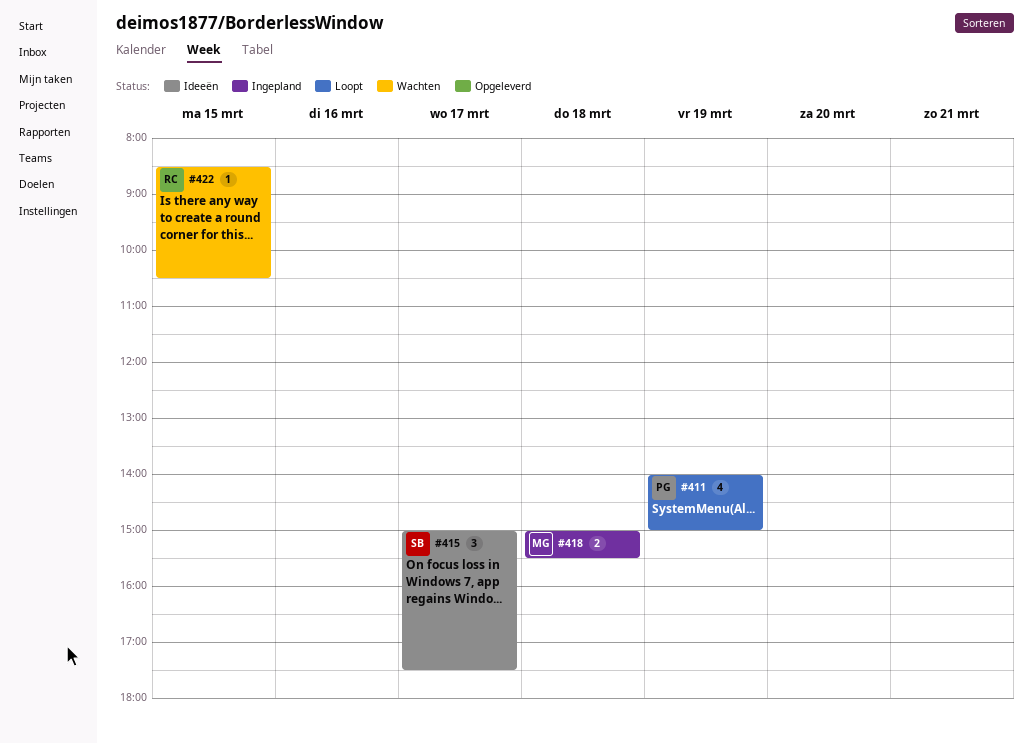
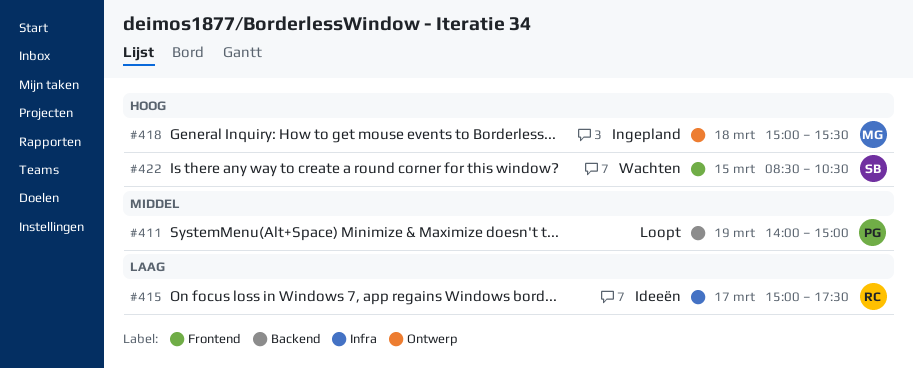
#415, owner: SB -> RC
#422, owner: RC -> SB

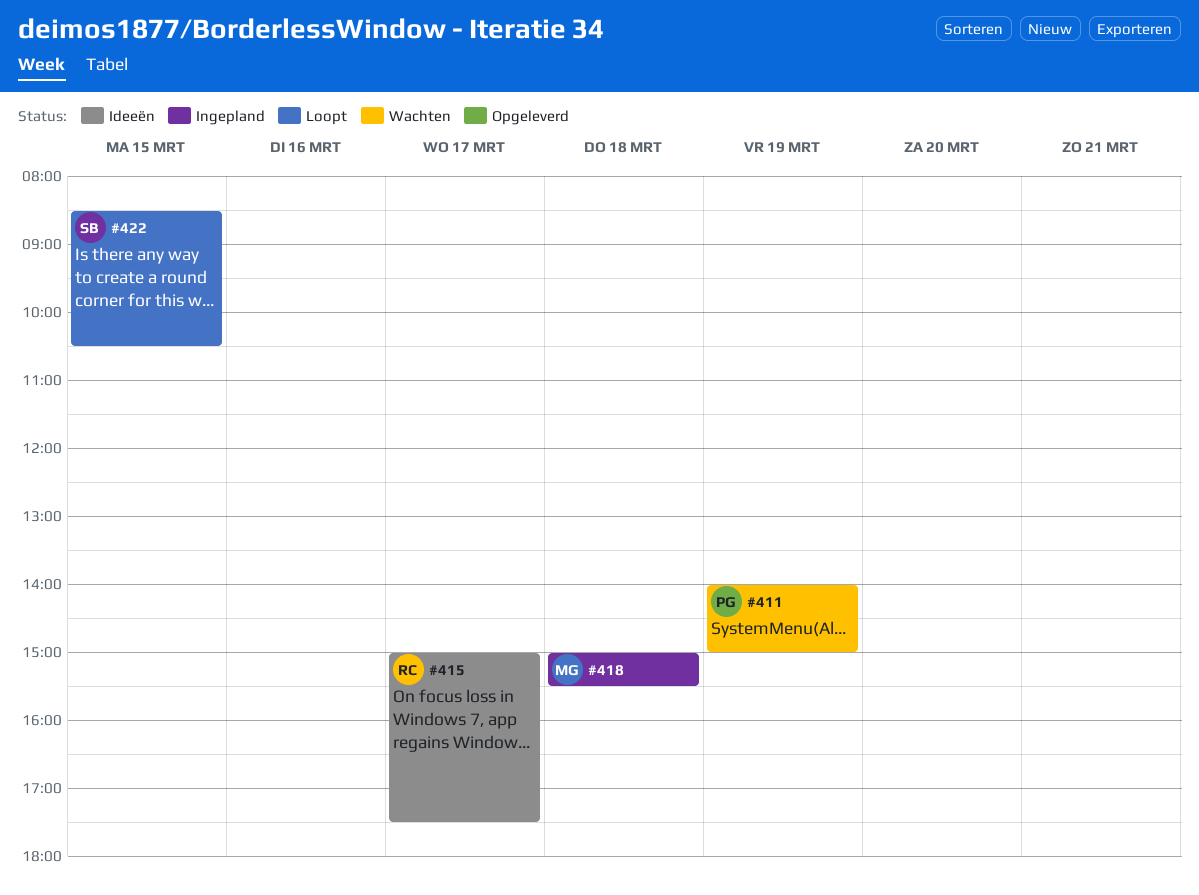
#411, status: Loopt -> Wachten
#422, status: Wachten -> Loopt

